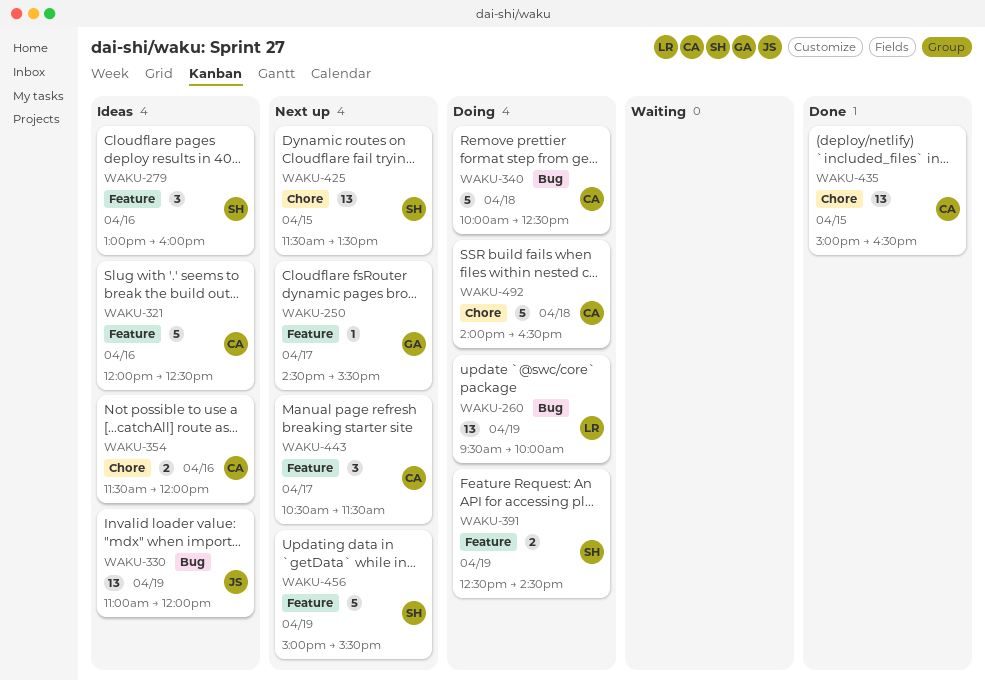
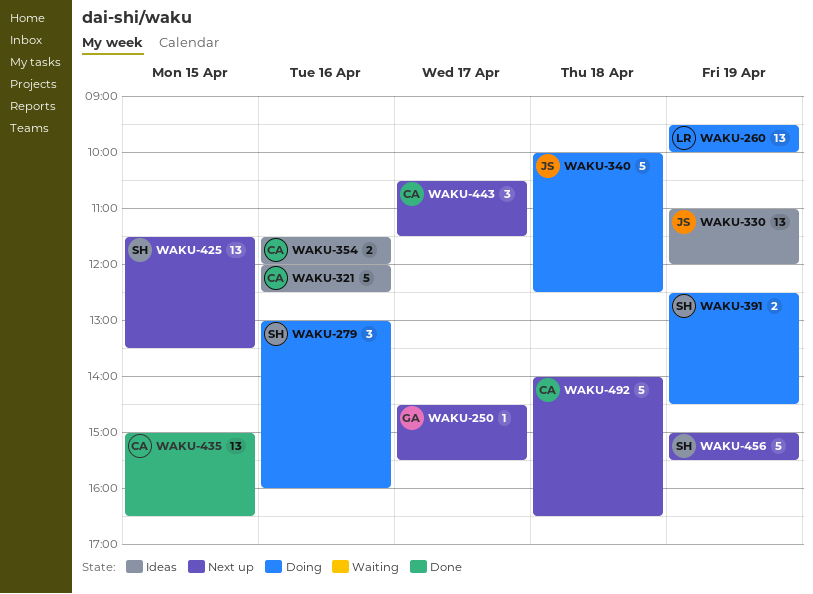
WAKU-279, status: Ideas -> Doing
WAKU-340, owner: CA -> JS
WAKU-492, status: Doing -> Next up

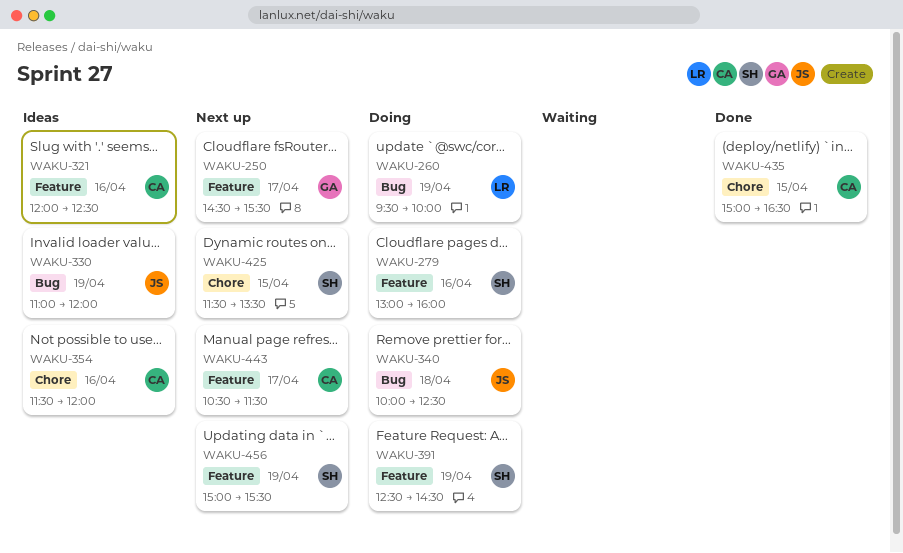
WAKU-492: present -> none

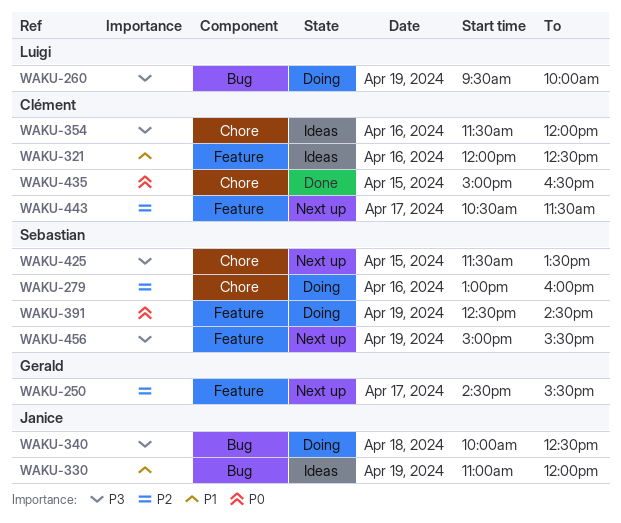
WAKU-279, label: Feature -> Chore

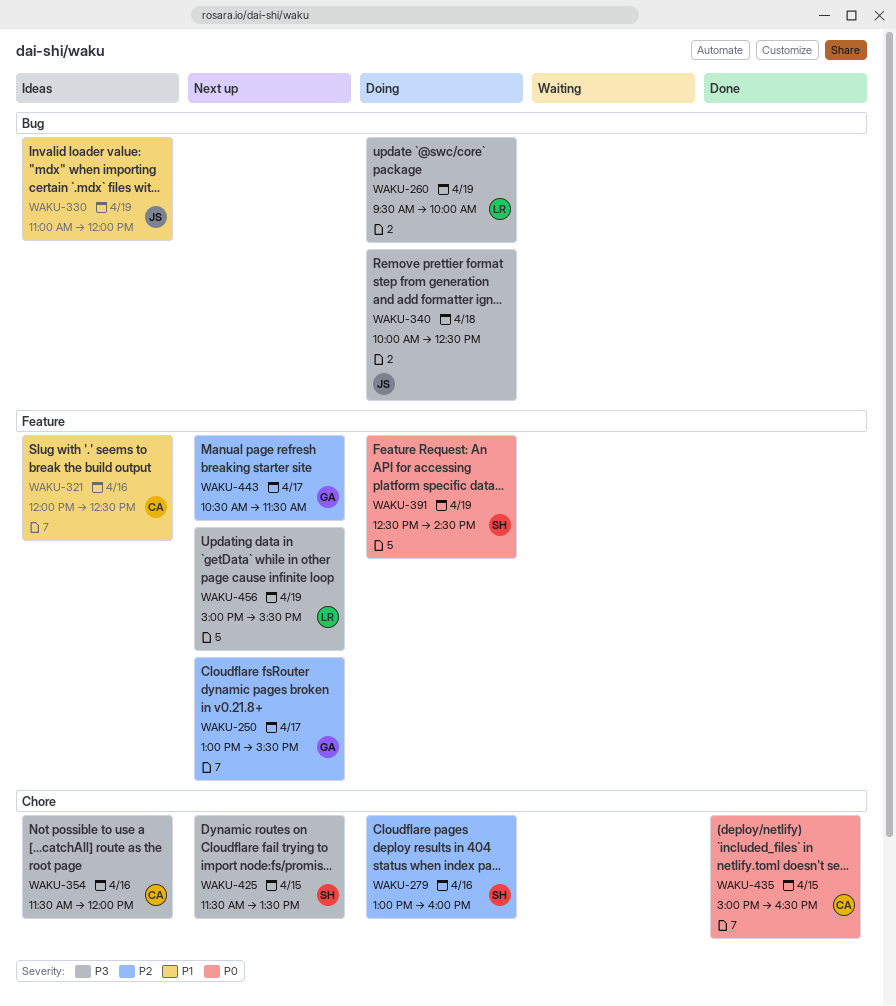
WAKU-250, begins: 14:30 -> 13:00
WAKU-443, owner: Clément -> Gerald
WAKU-456, owner: Sebastian -> Luigi

